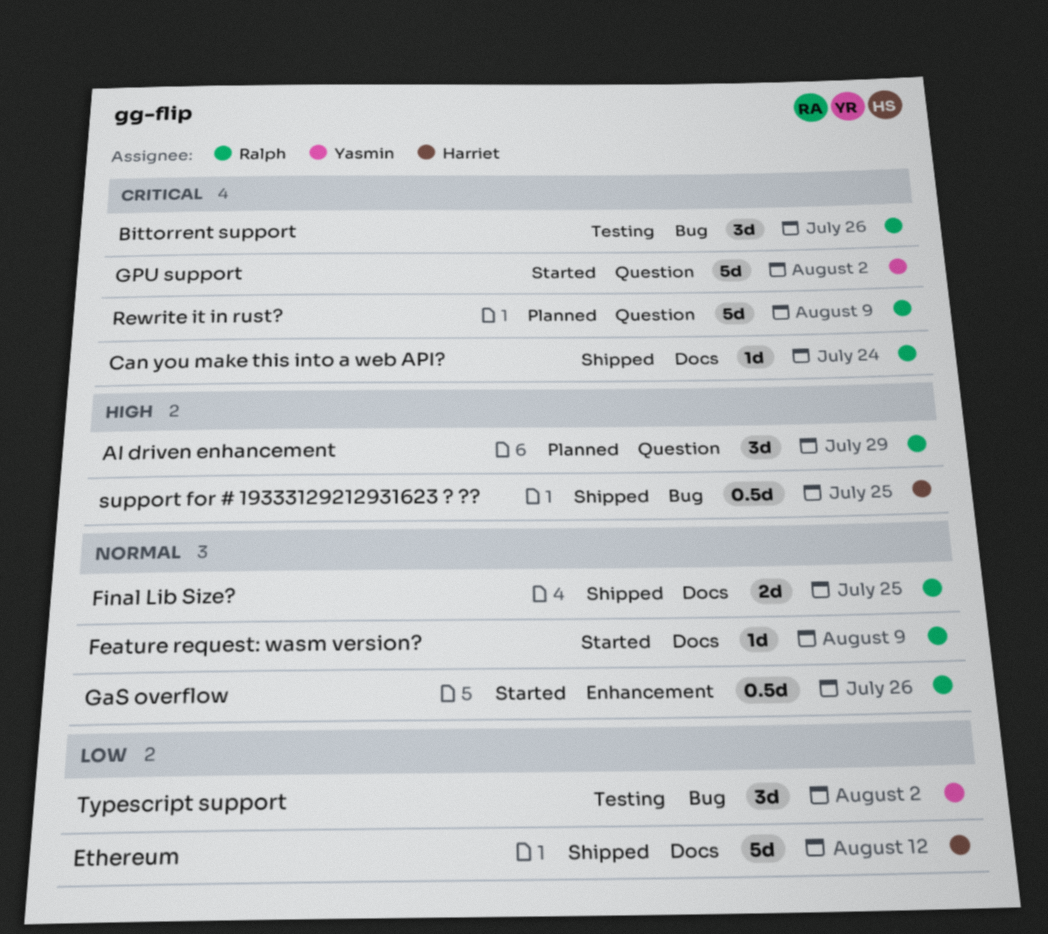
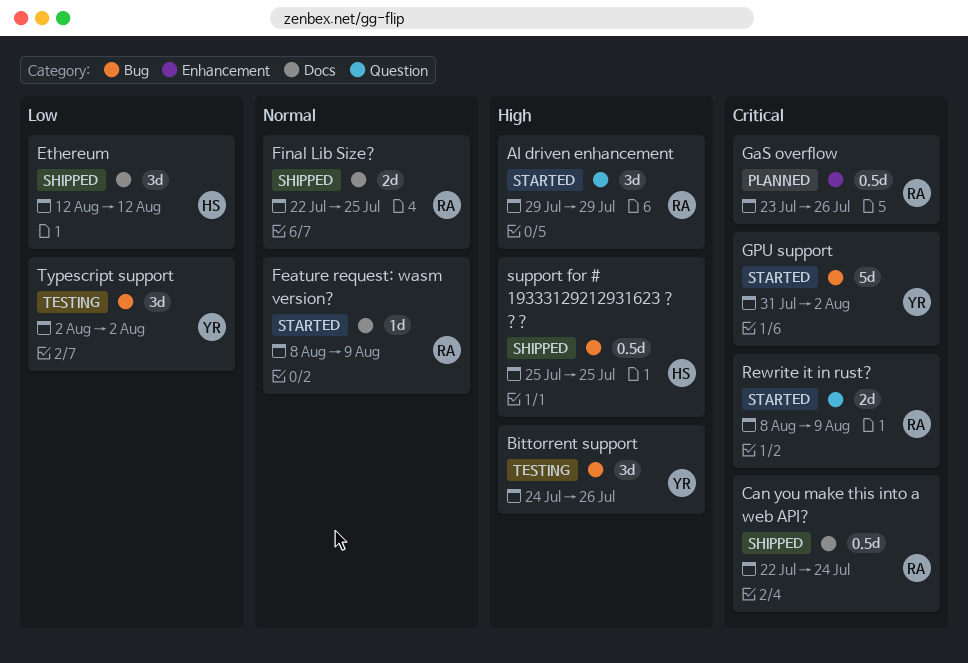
AI driven enhancement, status: Planned -> Started
Bittorrent support, owner: Ralph -> Yasmin
Bittorrent support, priority: Critical -> High
Can you make this into a web API?, estimate: 1d -> 0.5d
Ethereum, estimate: 5d -> 3d
GaS overflow, status: Started -> Planned
GaS overflow, priority: Normal -> Critical
GPU support, label: Question -> Bug
Rewrite it in rust?, status: Planned -> Started
Rewrite it in rust?, estimate: 5d -> 2d

